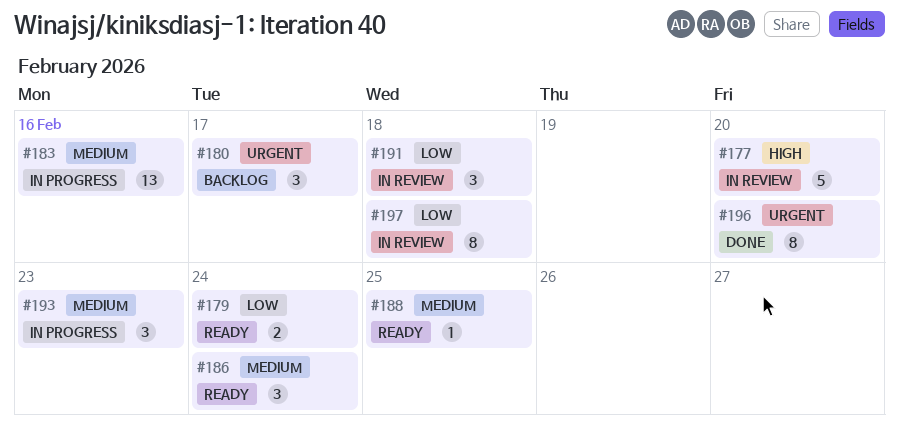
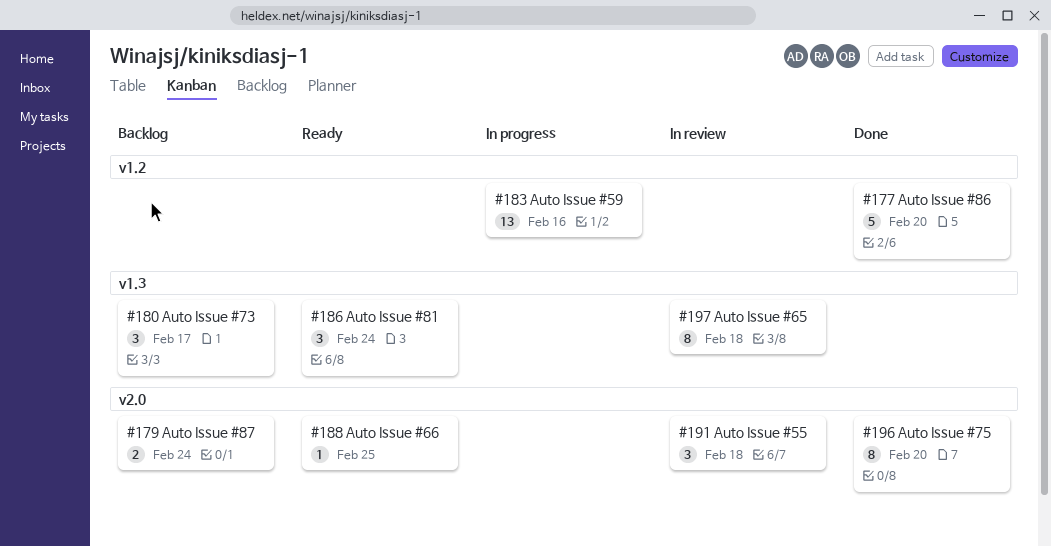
#177, status: In review -> Done
#179, status: Ready -> Backlog
#193: present -> none

